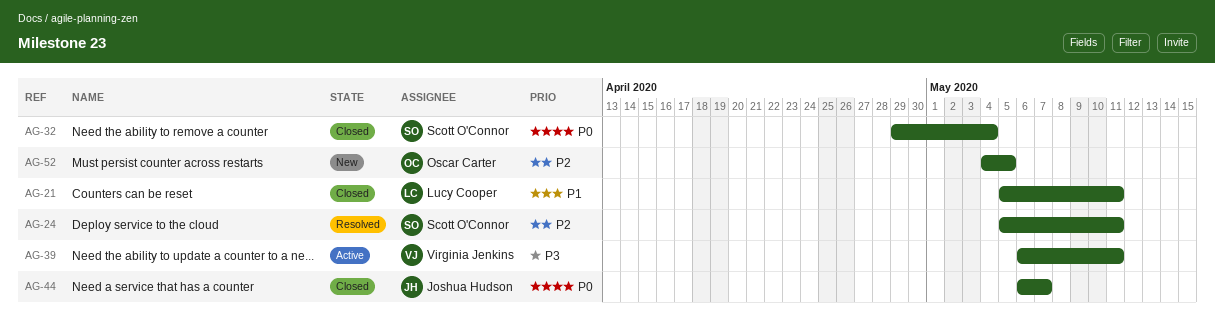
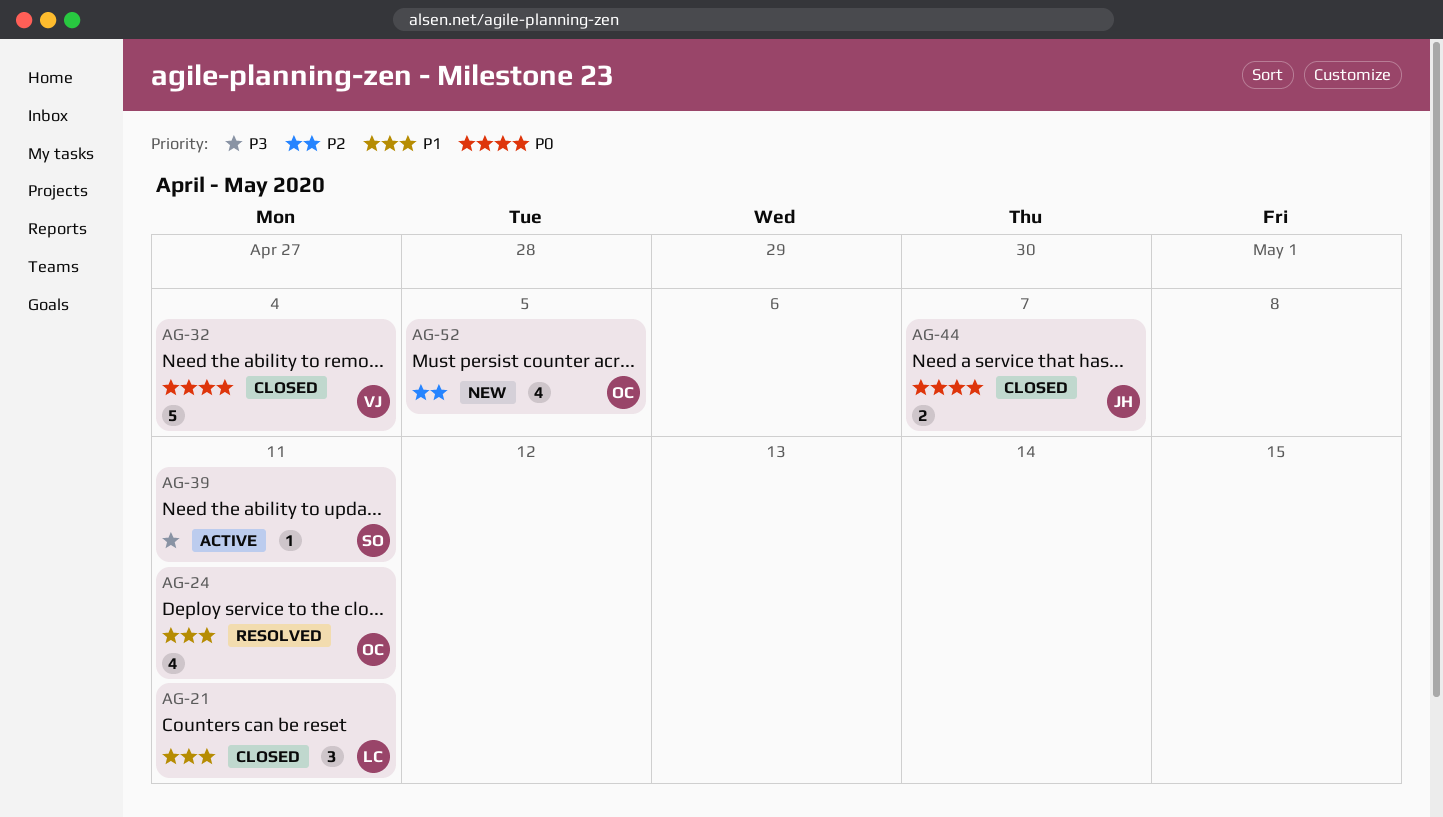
AG-24, owner: Scott O'Connor -> Oscar Carter
AG-24, priority: P2 -> P1
AG-32, owner: Scott O'Connor -> Virginia Jenkins
AG-39, owner: Virginia Jenkins -> Scott O'Connor

